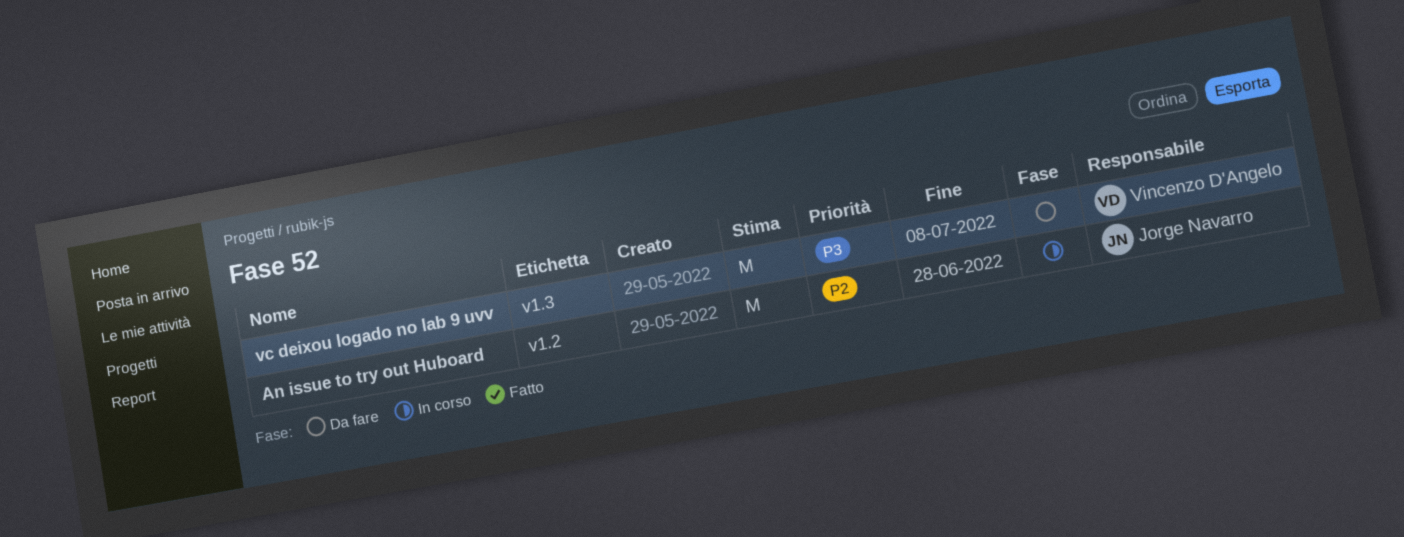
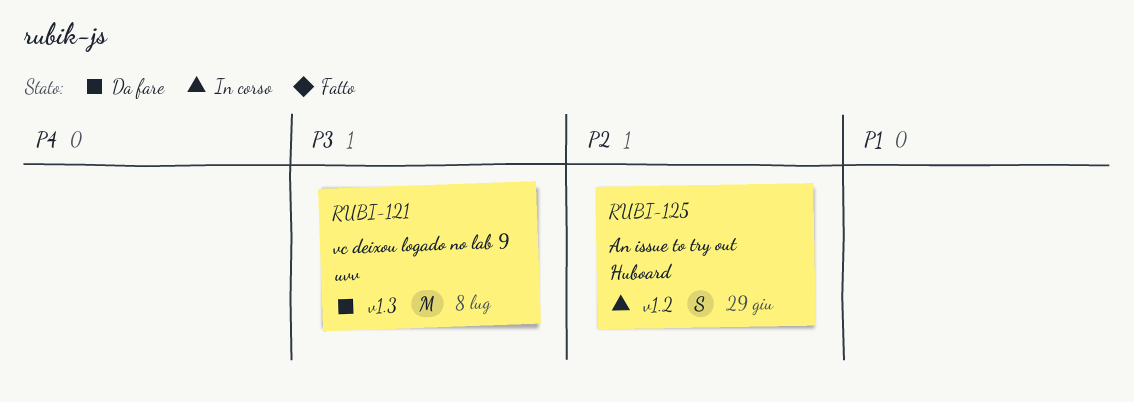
An issue to try out Huboard, estimate: M -> S
An issue to try out Huboard, due: Jun 28 -> Jun 29

